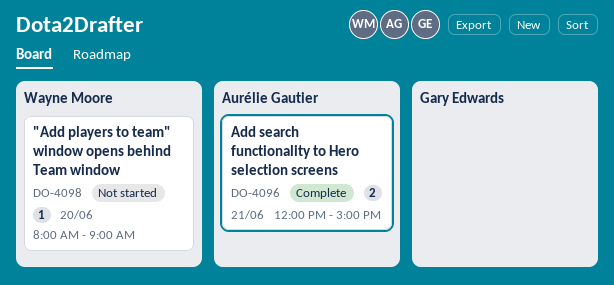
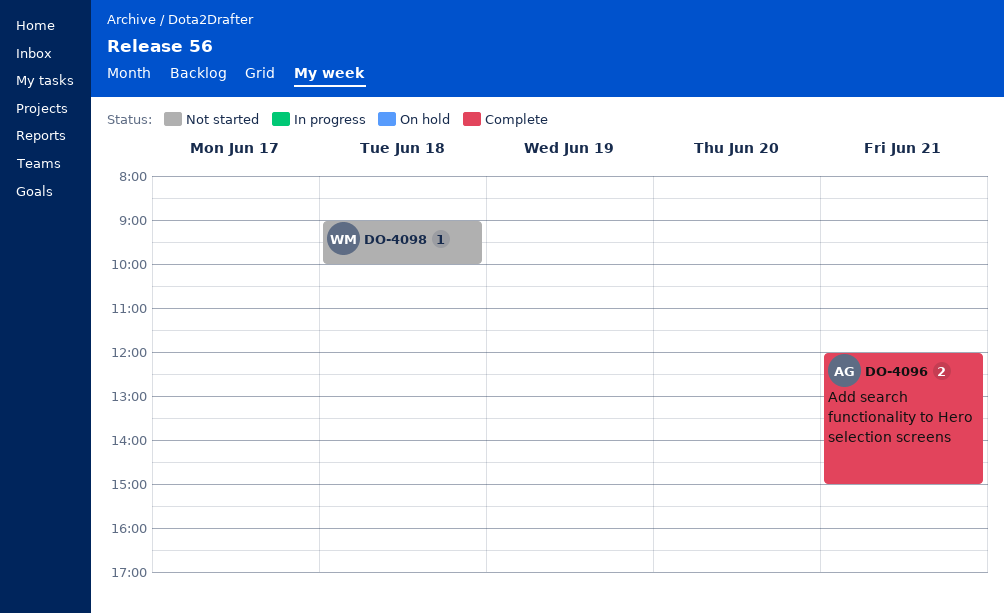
DO-4098, day: Jun 20 -> Jun 18
DO-4098, begins: 08:00 -> 09:00
DO-4098, ends: 09:00 -> 10:00

